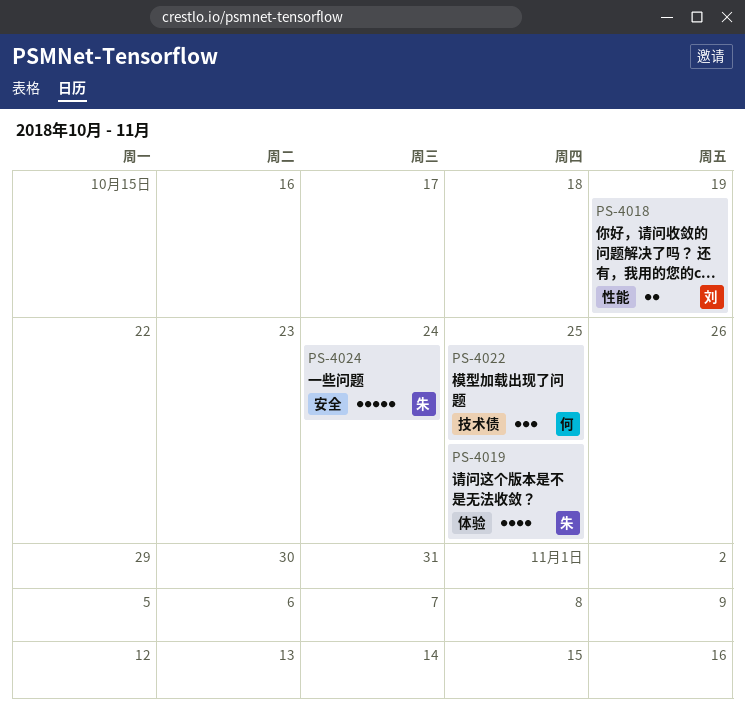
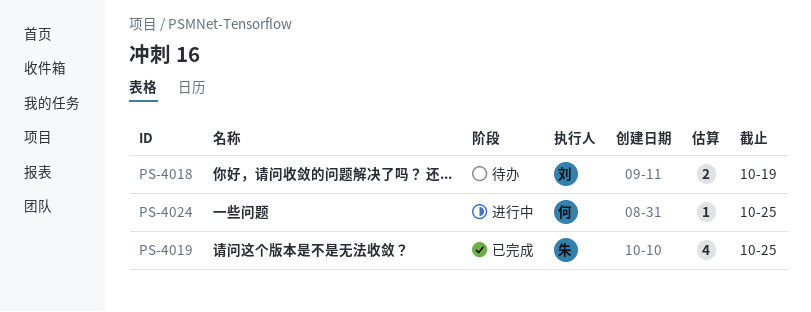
PS-4022: present -> none
PS-4024, owner: 朱 -> 何
PS-4024, estimate: 5 -> 1
PS-4024, due: Oct 24 -> Oct 25

